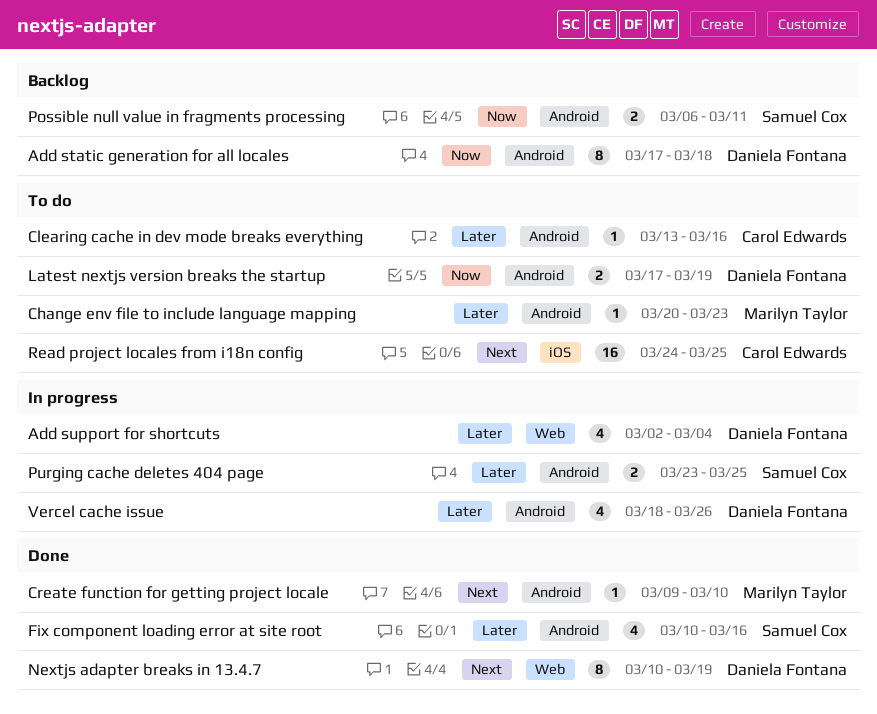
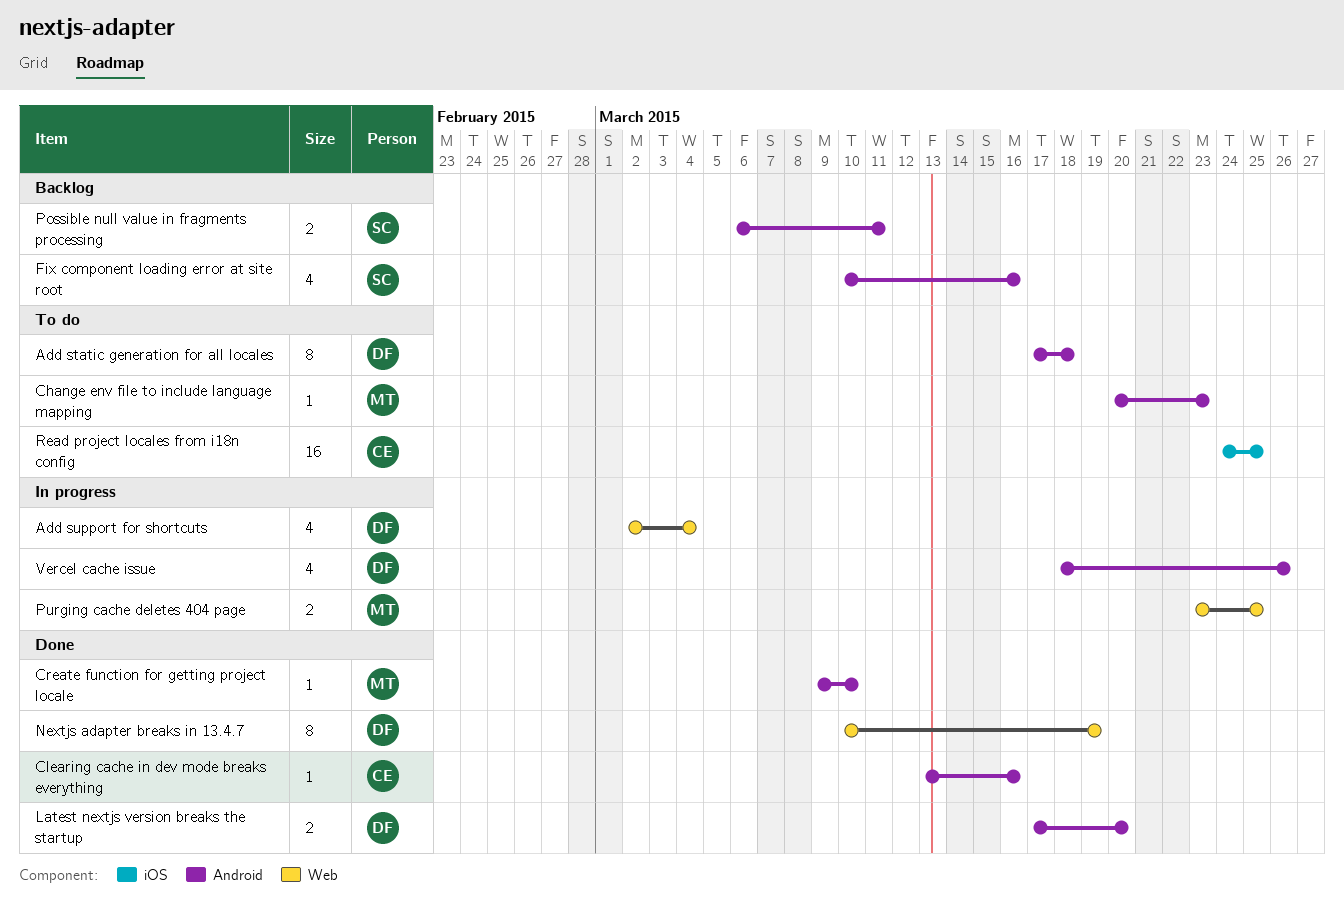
Add static generation for all locales, status: Backlog -> To do
Clearing cache in dev mode breaks everything, status: To do -> Done
Fix component loading error at site root, status: Done -> Backlog
Latest nextjs version breaks the startup, status: To do -> Done
Latest nextjs version breaks the startup, due: Mar 19 -> Mar 20
Purging cache deletes 404 page, owner: Samuel Cox -> Marilyn Taylor
Purging cache deletes 404 page, label: Android -> Web

